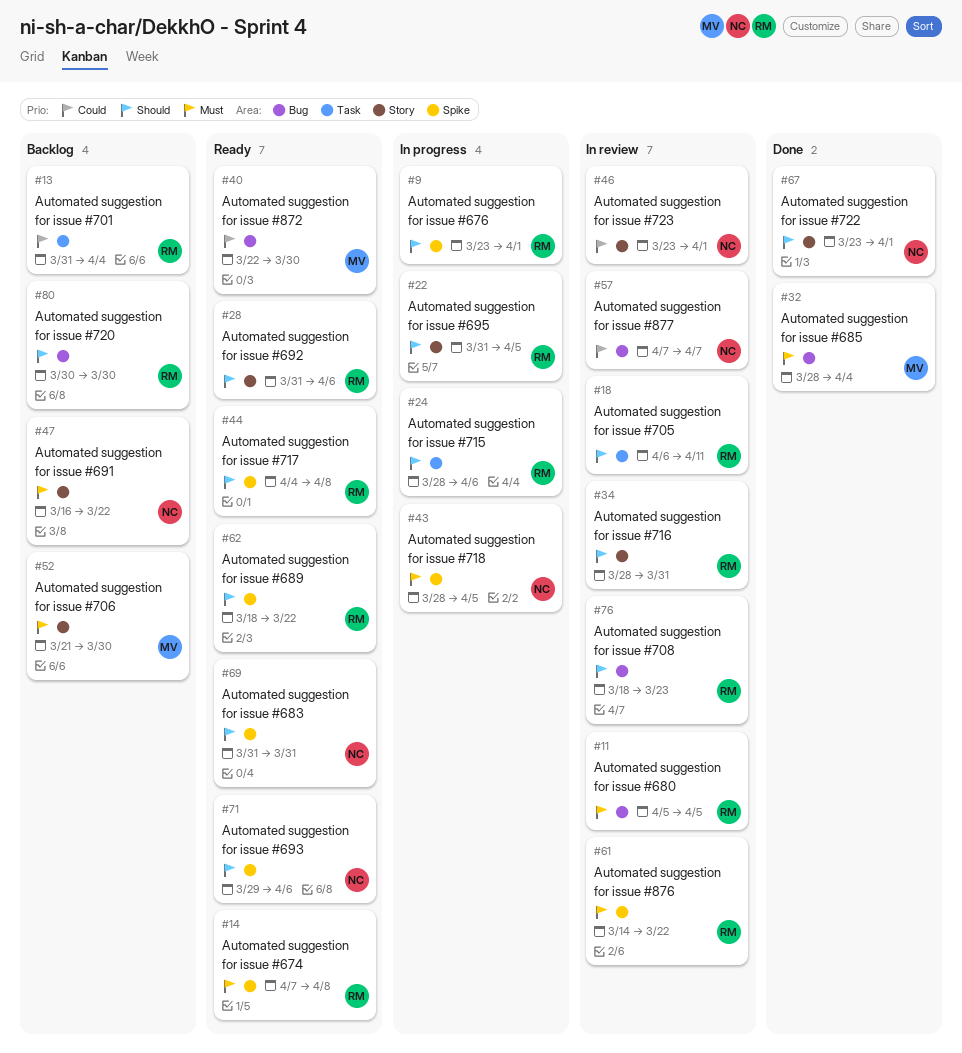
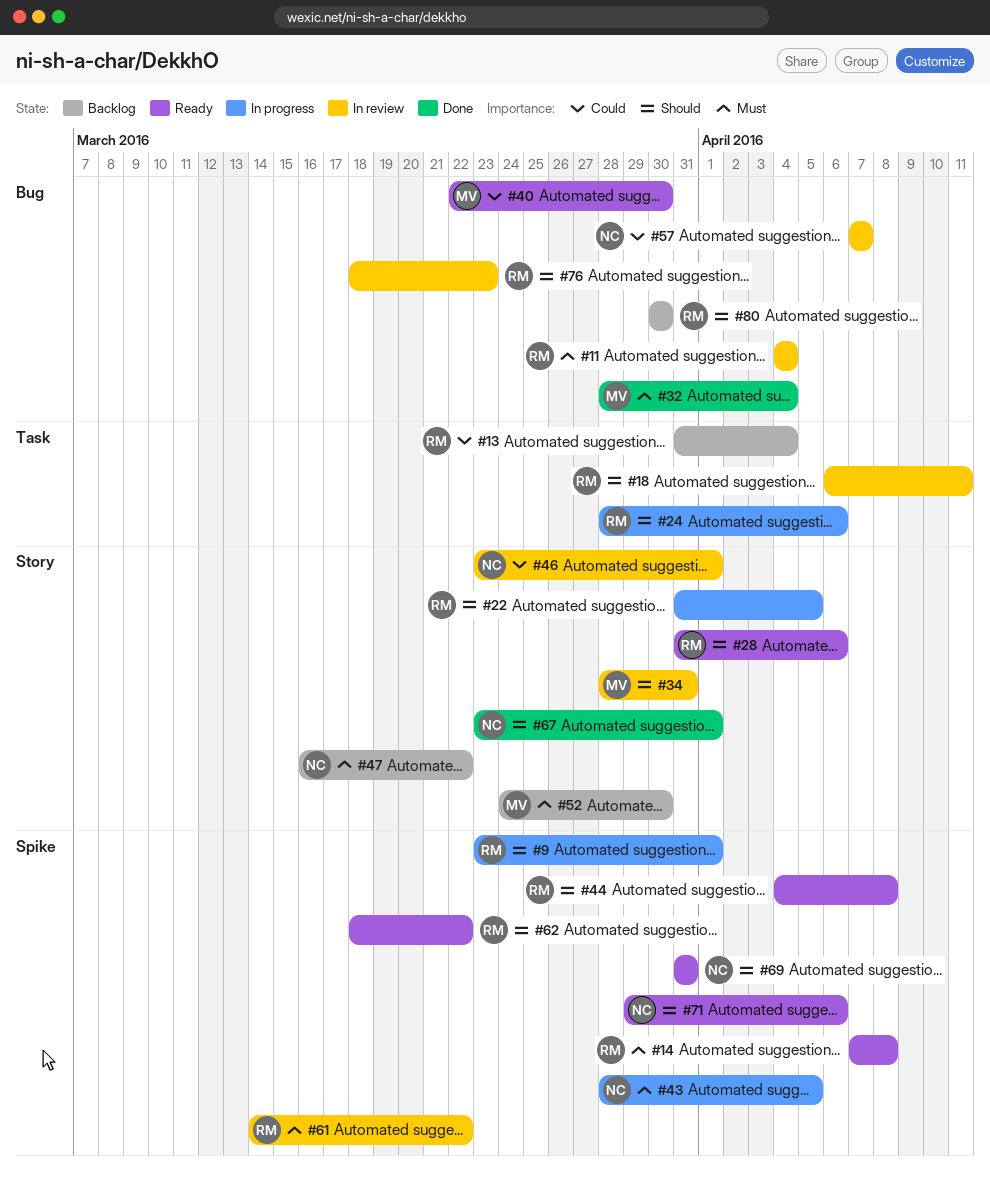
#11, start: Apr 5 -> Apr 4
#11, due: Apr 5 -> Apr 4
#34, owner: RM -> MV
#52, start: Mar 21 -> Mar 24

